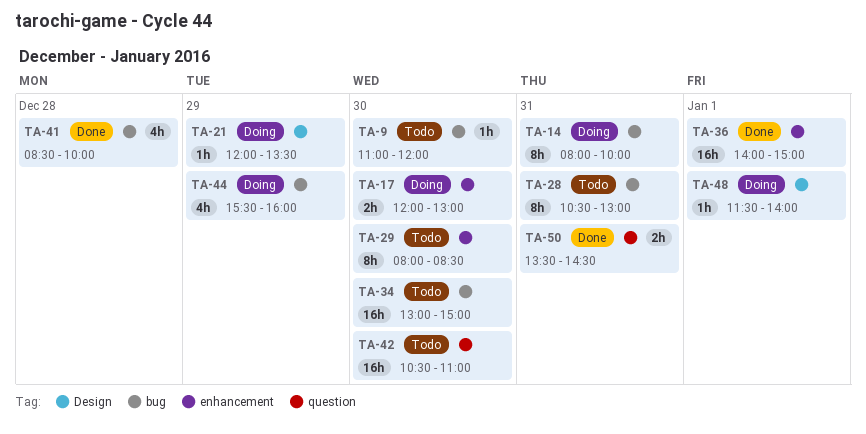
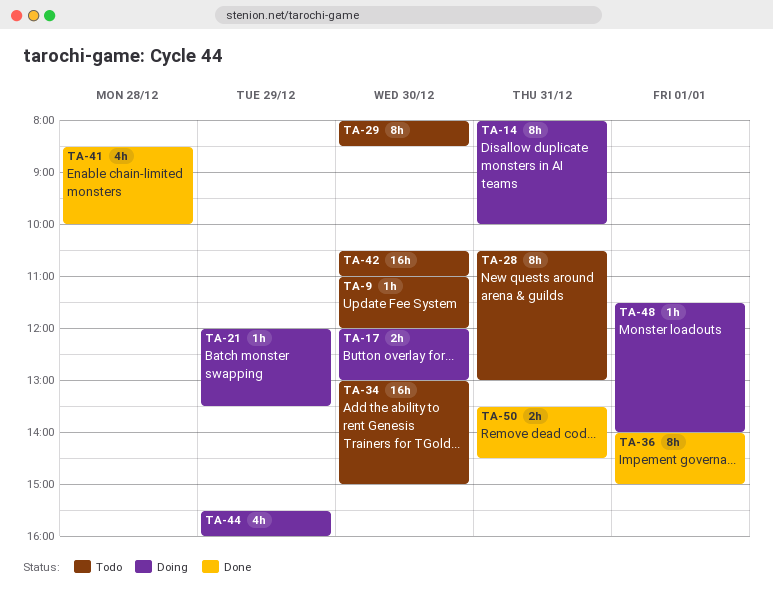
TA-36, estimate: 16h -> 8h

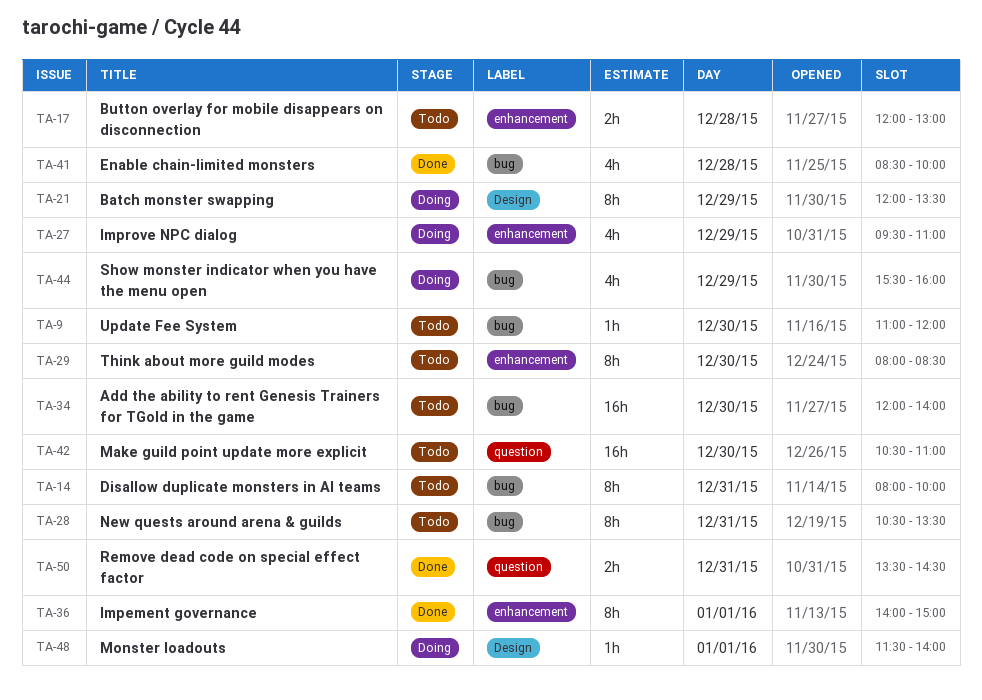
TA-14, status: Doing -> Todo
TA-17, status: Doing -> Todo
TA-17, day: Dec 30 -> Dec 28
TA-21, estimate: 1h -> 8h
TA-27: none -> present
TA-28, ends: 13:00 -> 13:30
TA-34, begins: 13:00 -> 12:00
TA-34, ends: 15:00 -> 14:00

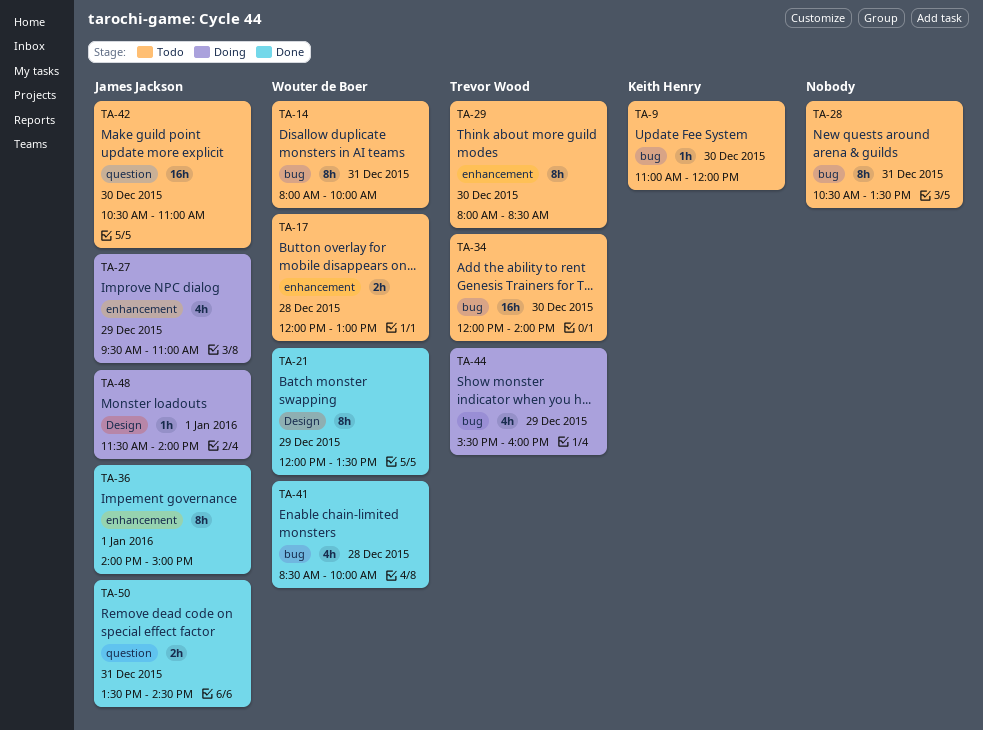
TA-21, status: Doing -> Done

